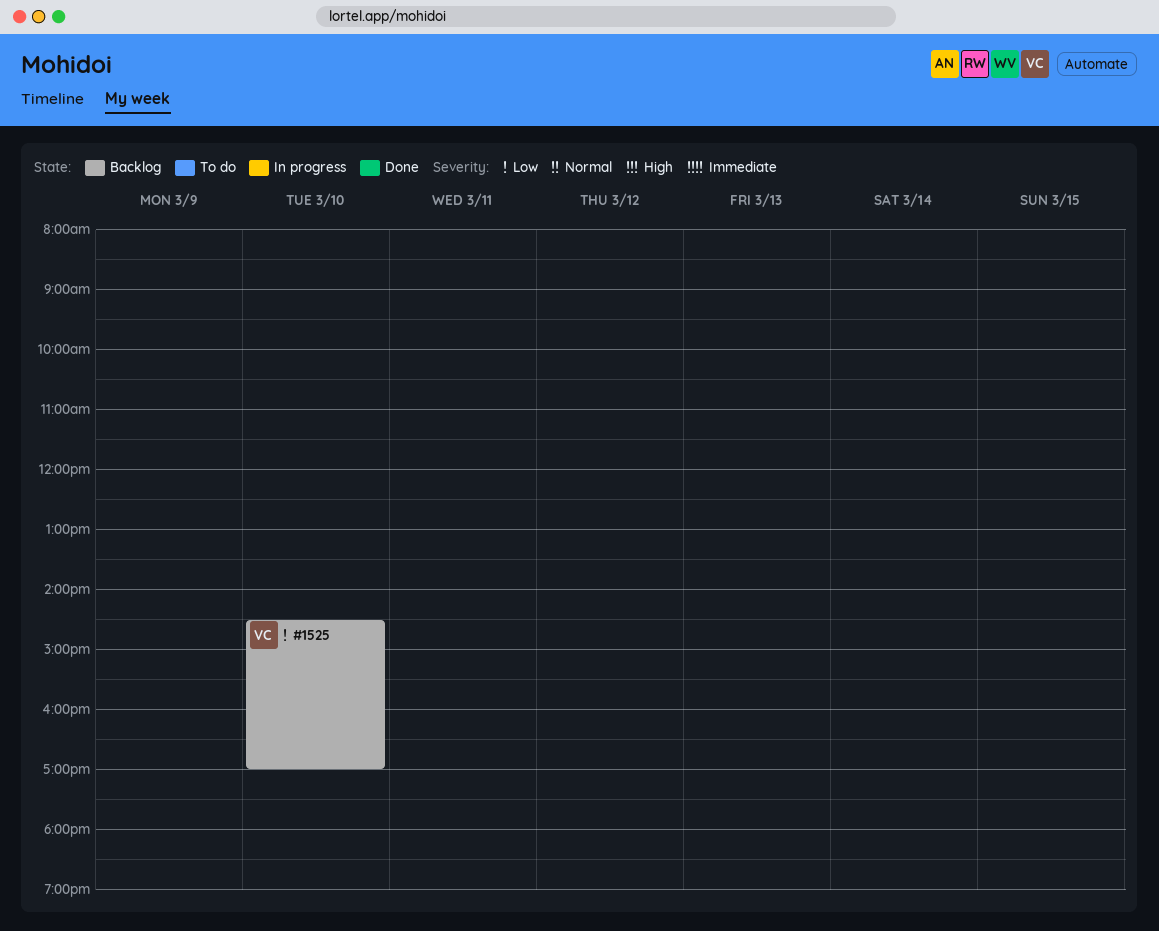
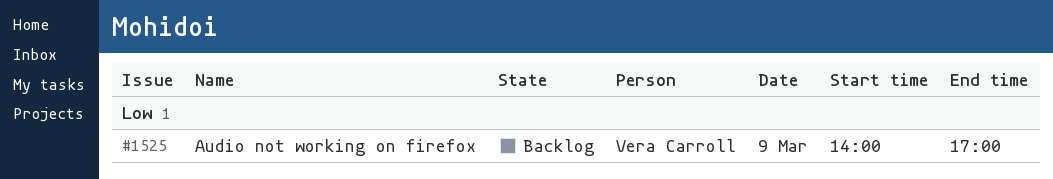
#1525, day: Mar 10 -> Mar 9
#1525, begins: 14:30 -> 14:00

